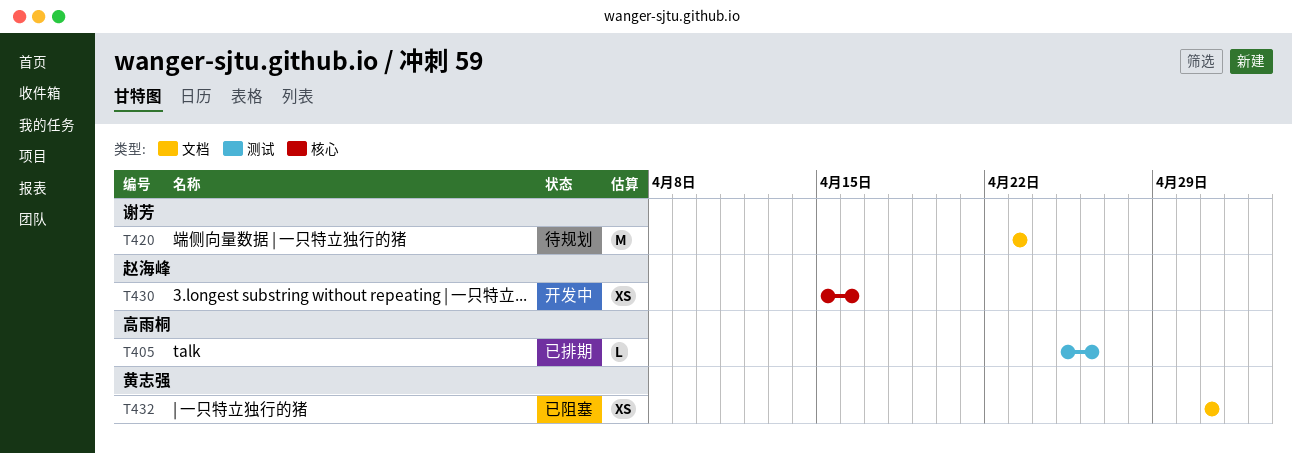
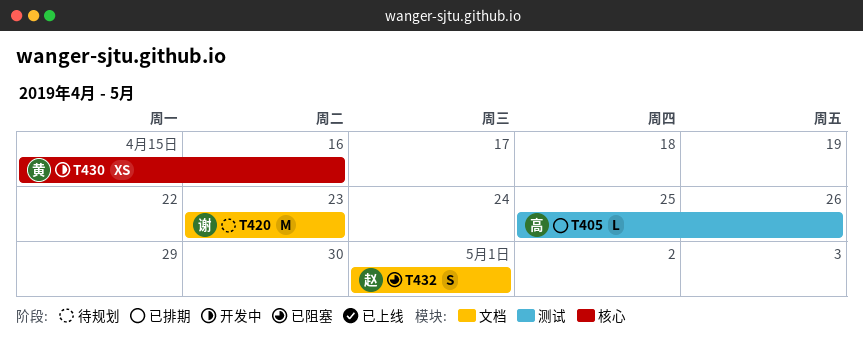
T430, owner: 赵海峰 -> 黄志强
T432, owner: 黄志强 -> 赵海峰
T432, estimate: XS -> S

